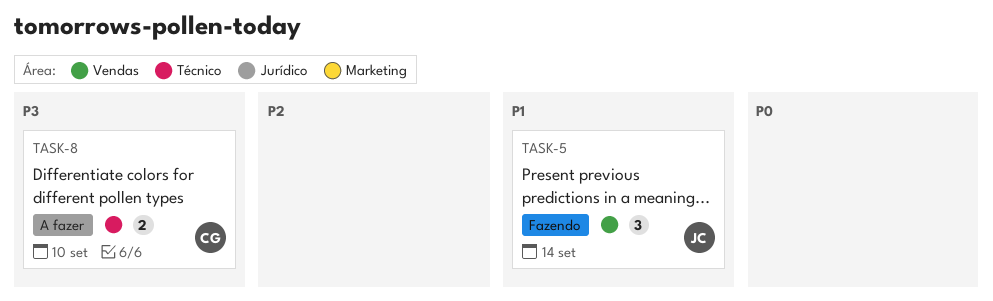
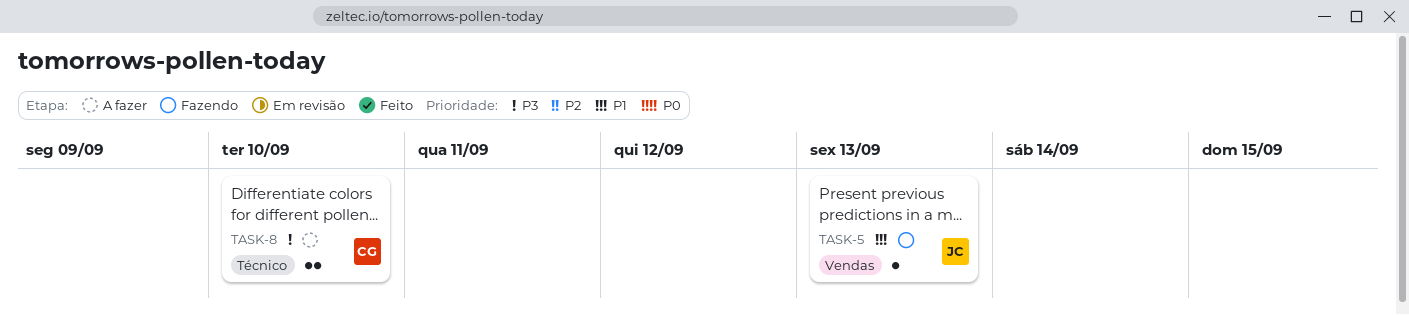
TASK-5, estimate: 3 -> 1
TASK-5, due: Sep 14 -> Sep 13

